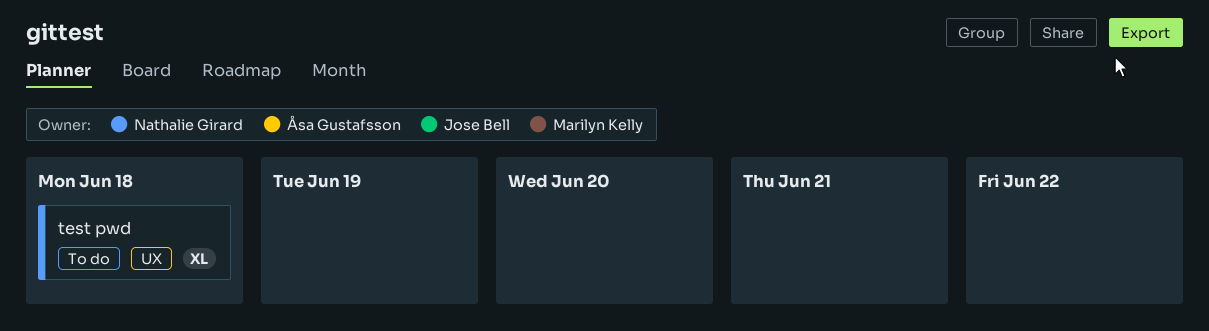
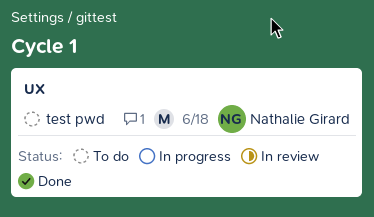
test pwd, estimate: XL -> M

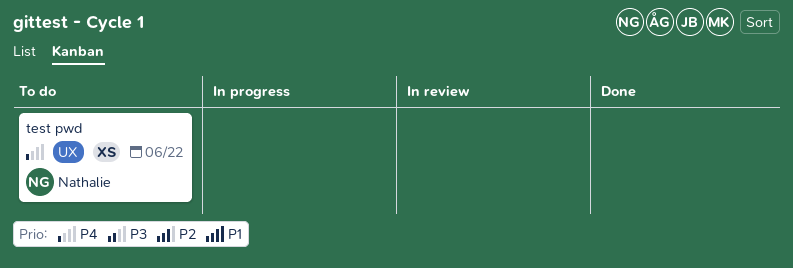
test pwd, estimate: M -> XS
test pwd, due: Jun 18 -> Jun 22

